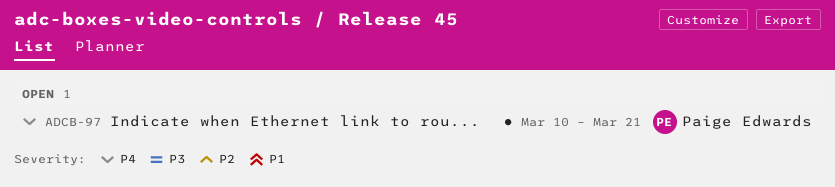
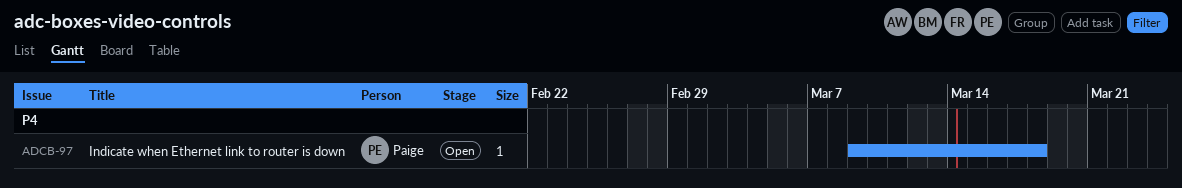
ADCB-97, start: Mar 10 -> Mar 9
ADCB-97, due: Mar 21 -> Mar 18

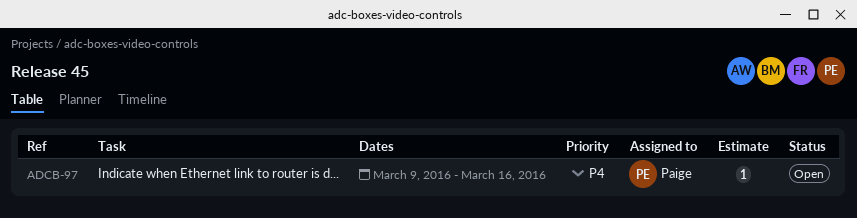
ADCB-97, due: Mar 18 -> Mar 16

